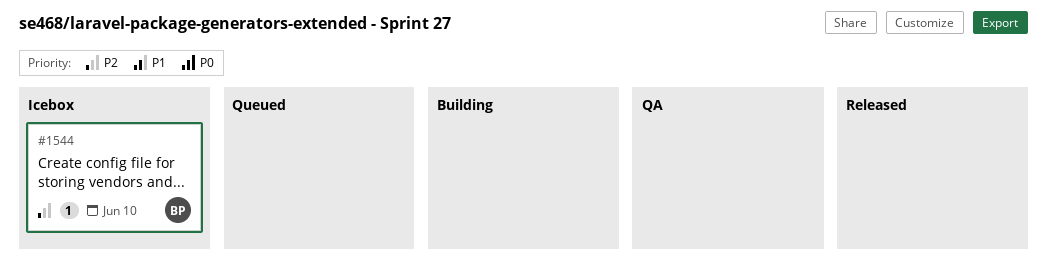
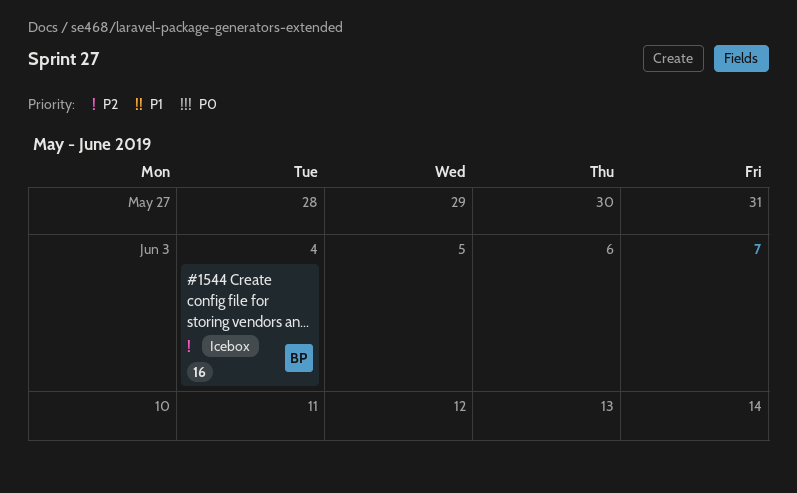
#1544, estimate: 1 -> 16
#1544, due: Jun 10 -> Jun 4

